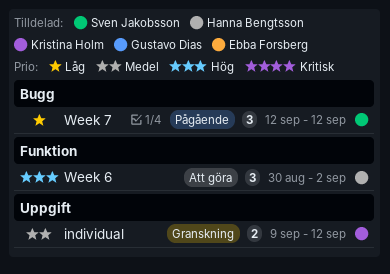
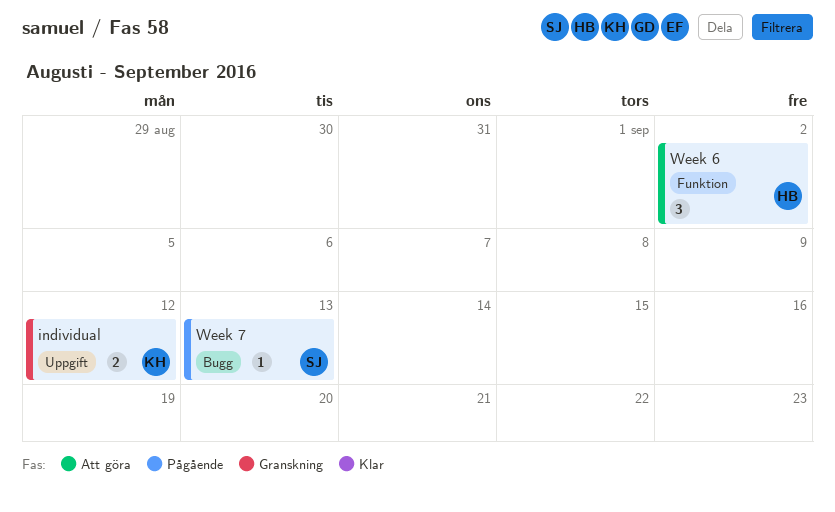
Week 7, estimate: 3 -> 1
Week 7, due: Sep 12 -> Sep 13

